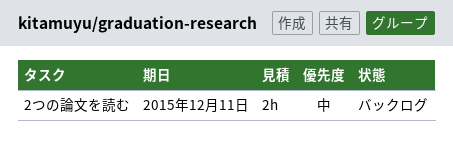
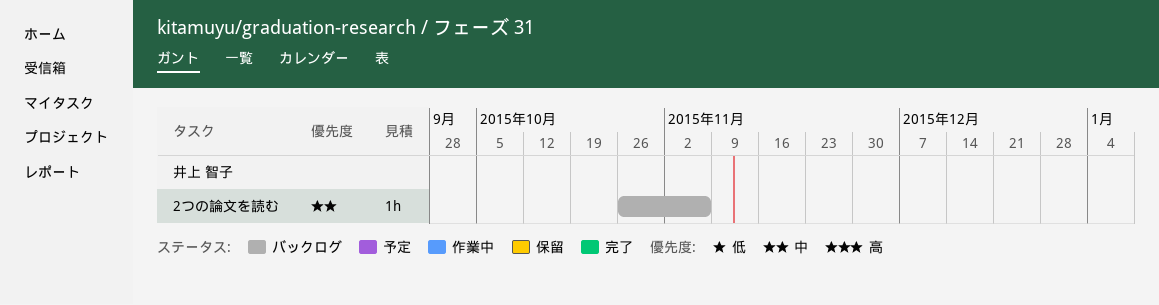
2つの論文を読む, estimate: 2h -> 1h
2つの論文を読む, due: Dec 11 -> Nov 6

